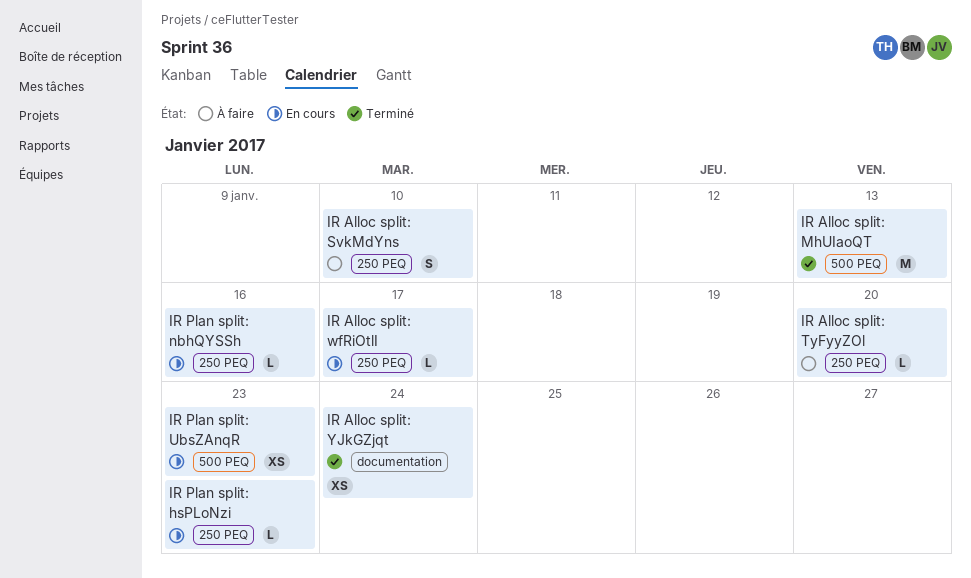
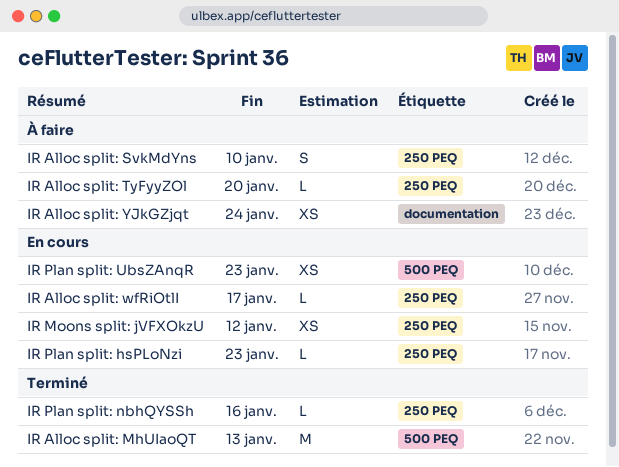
IR Alloc split: YJkGZjqt, status: Terminé -> À faire
IR Moons split: jVFXOkzU: none -> present
IR Plan split: nbhQYSSh, status: En cours -> Terminé

